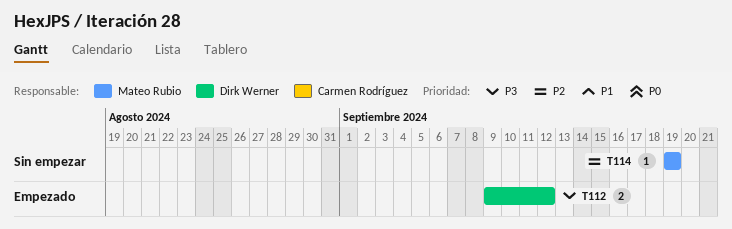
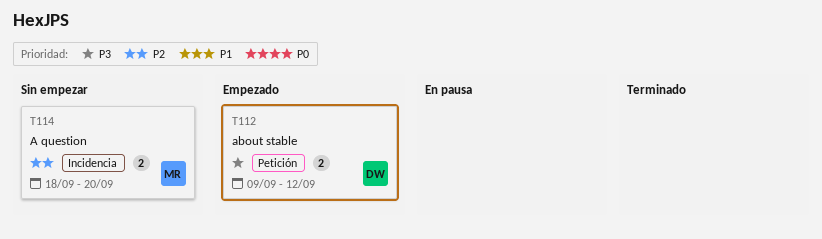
T114, estimate: 1 -> 2
T114, start: Sep 19 -> Sep 18
T114, due: Sep 19 -> Sep 20

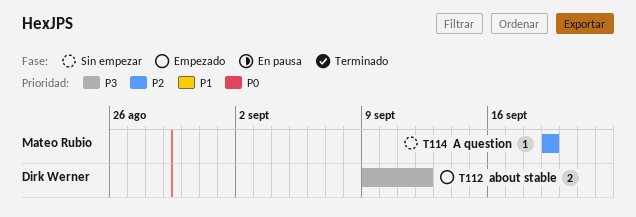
T114, estimate: 2 -> 1
T114, start: Sep 18 -> Sep 19
T114, due: Sep 20 -> Sep 19

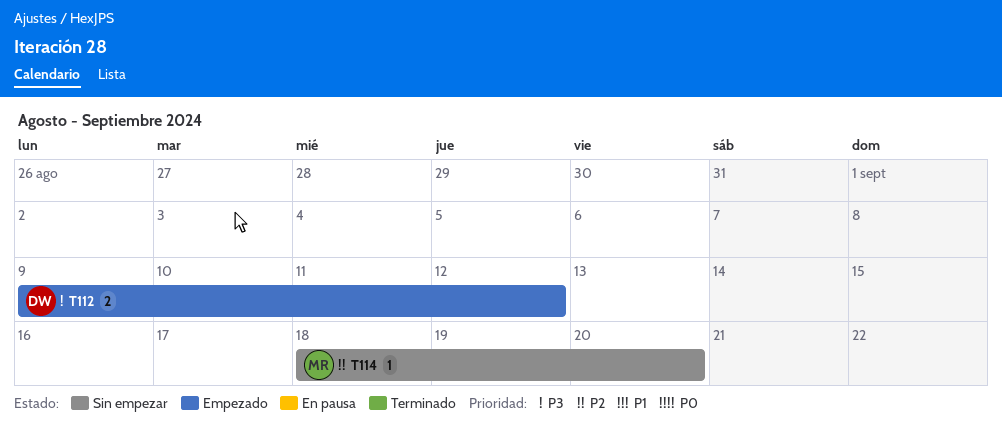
T114, start: Sep 19 -> Sep 18
T114, due: Sep 19 -> Sep 20

